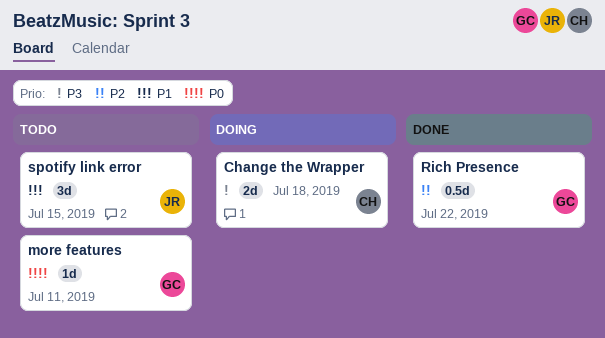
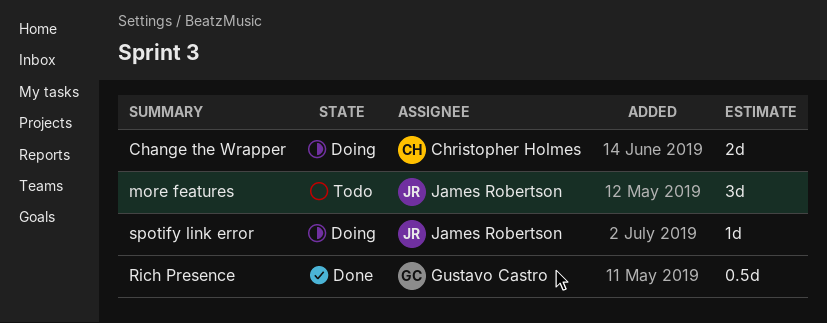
more features, owner: Gustavo Castro -> James Robertson
more features, estimate: 1d -> 3d
spotify link error, status: Todo -> Doing
spotify link error, estimate: 3d -> 1d

